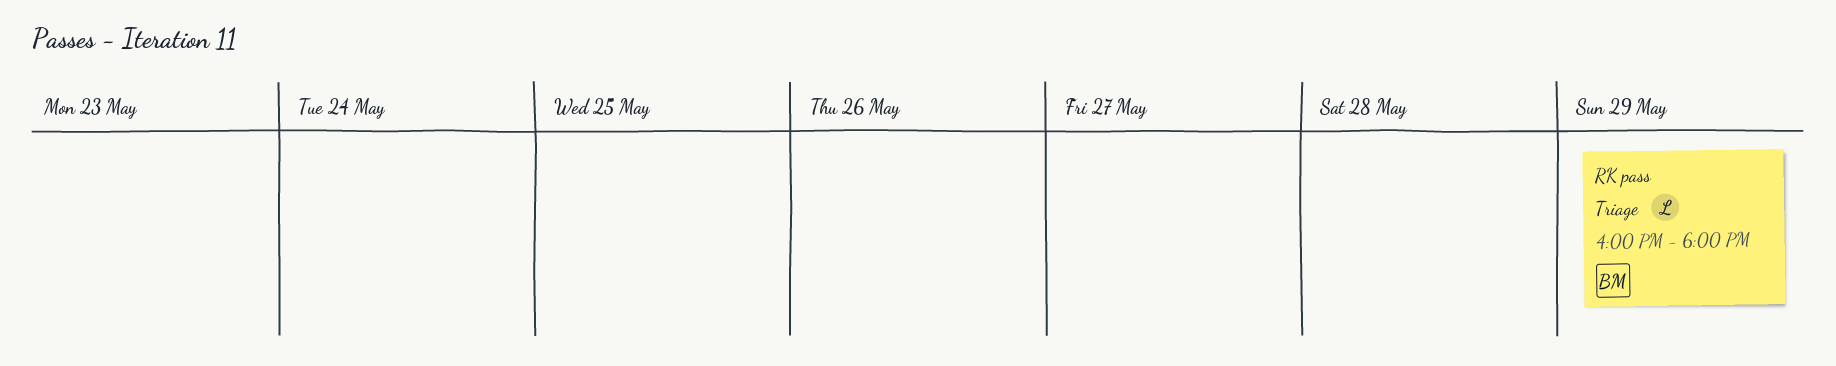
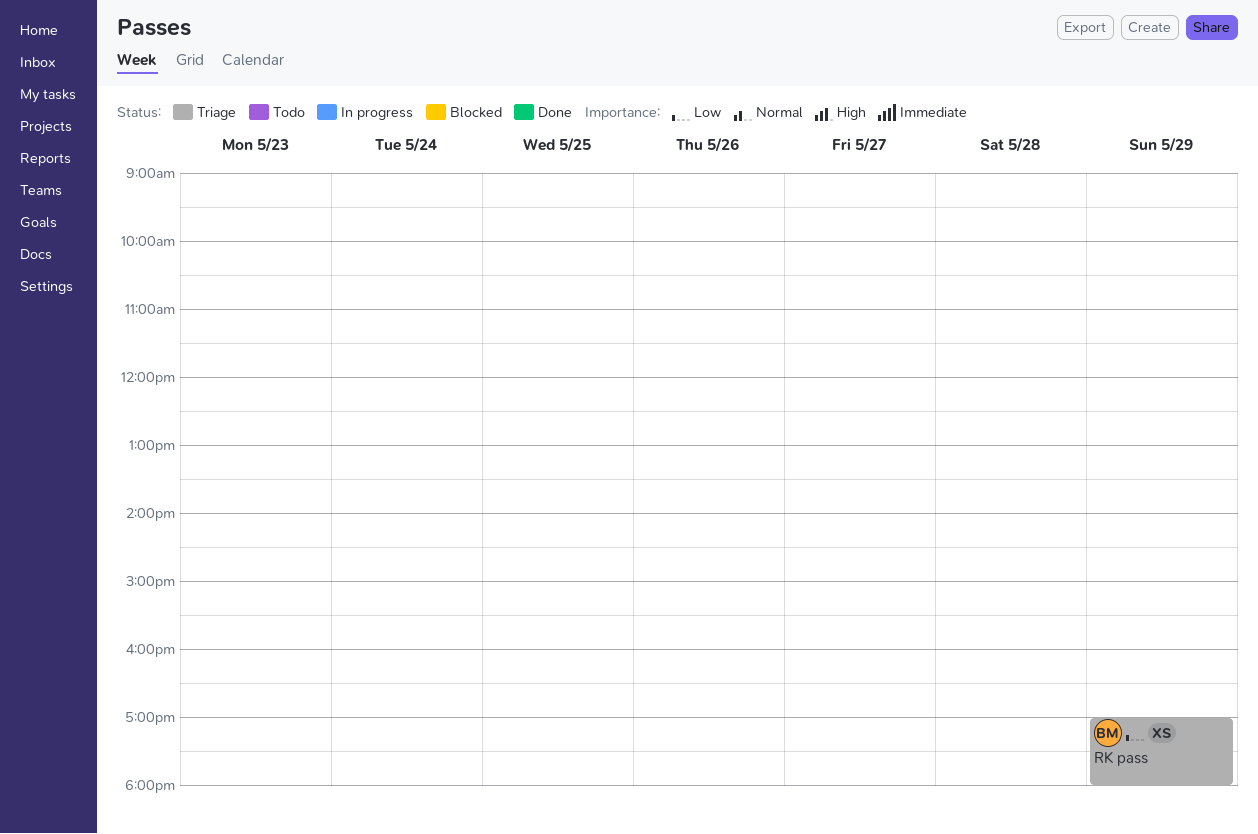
RK pass, estimate: L -> XS
RK pass, begins: 16:00 -> 17:00

